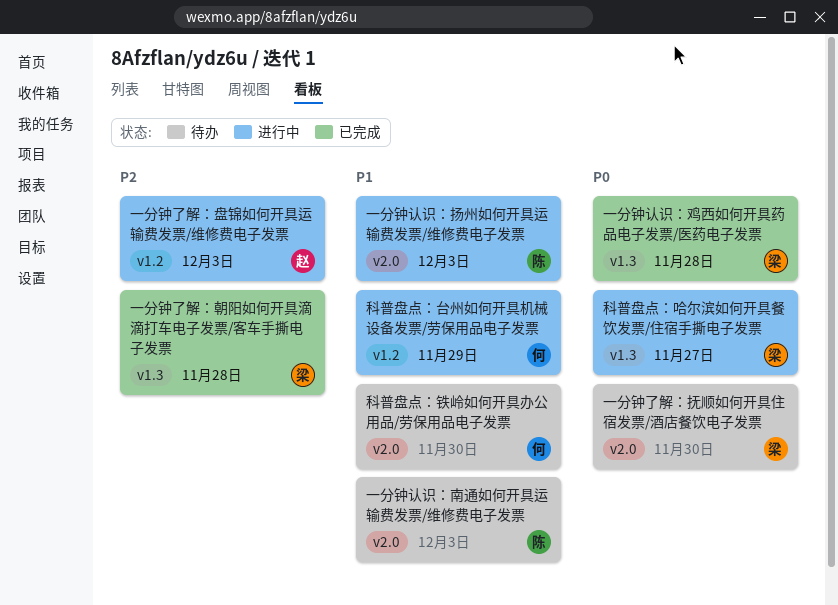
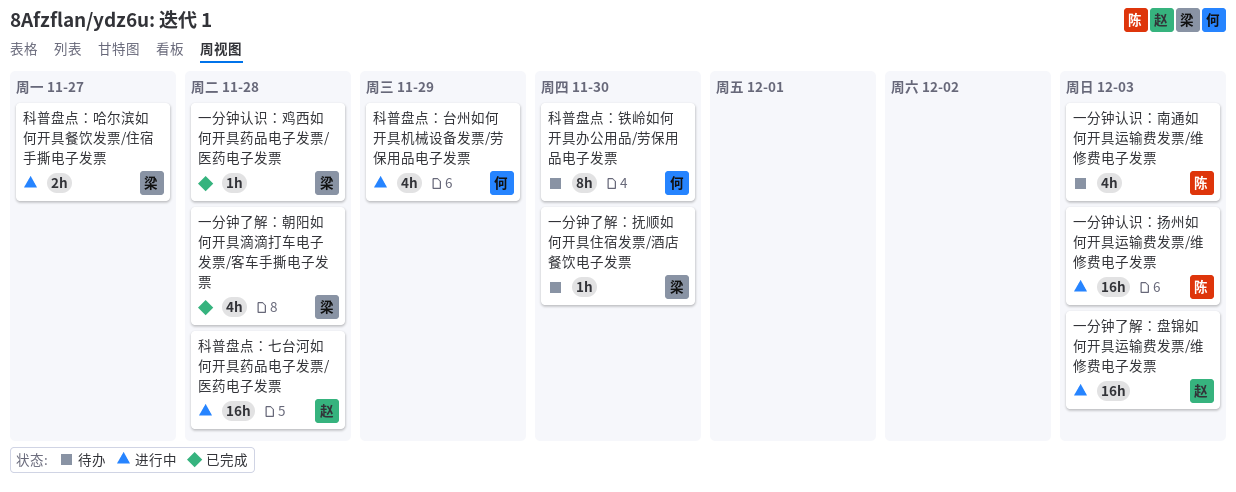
科普盘点：七台河如何开具药品电子发票/医药电子发票: none -> present

